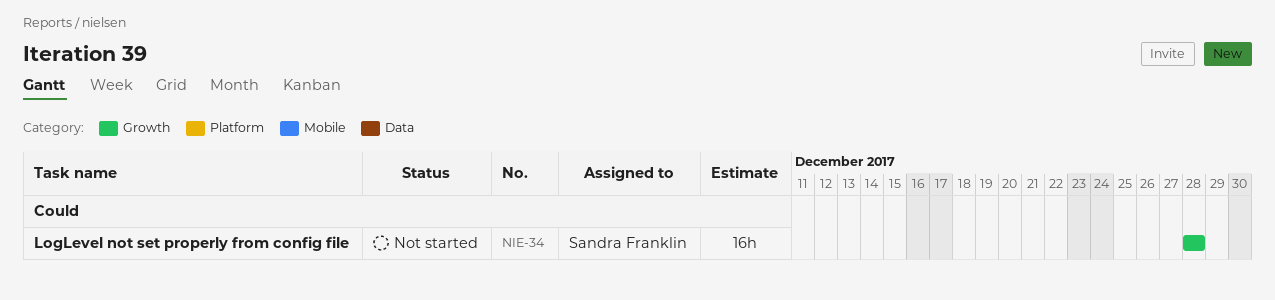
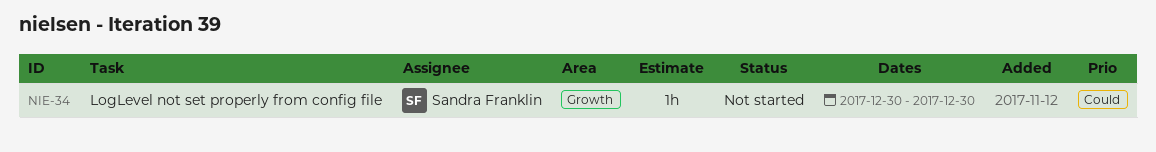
NIE-34, estimate: 16h -> 1h
NIE-34, start: Dec 28 -> Dec 30
NIE-34, due: Dec 28 -> Dec 30

